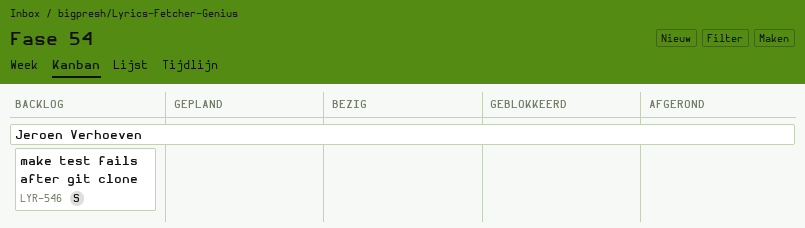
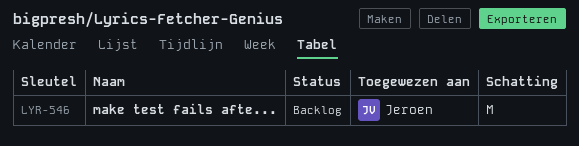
LYR-546, estimate: S -> M

